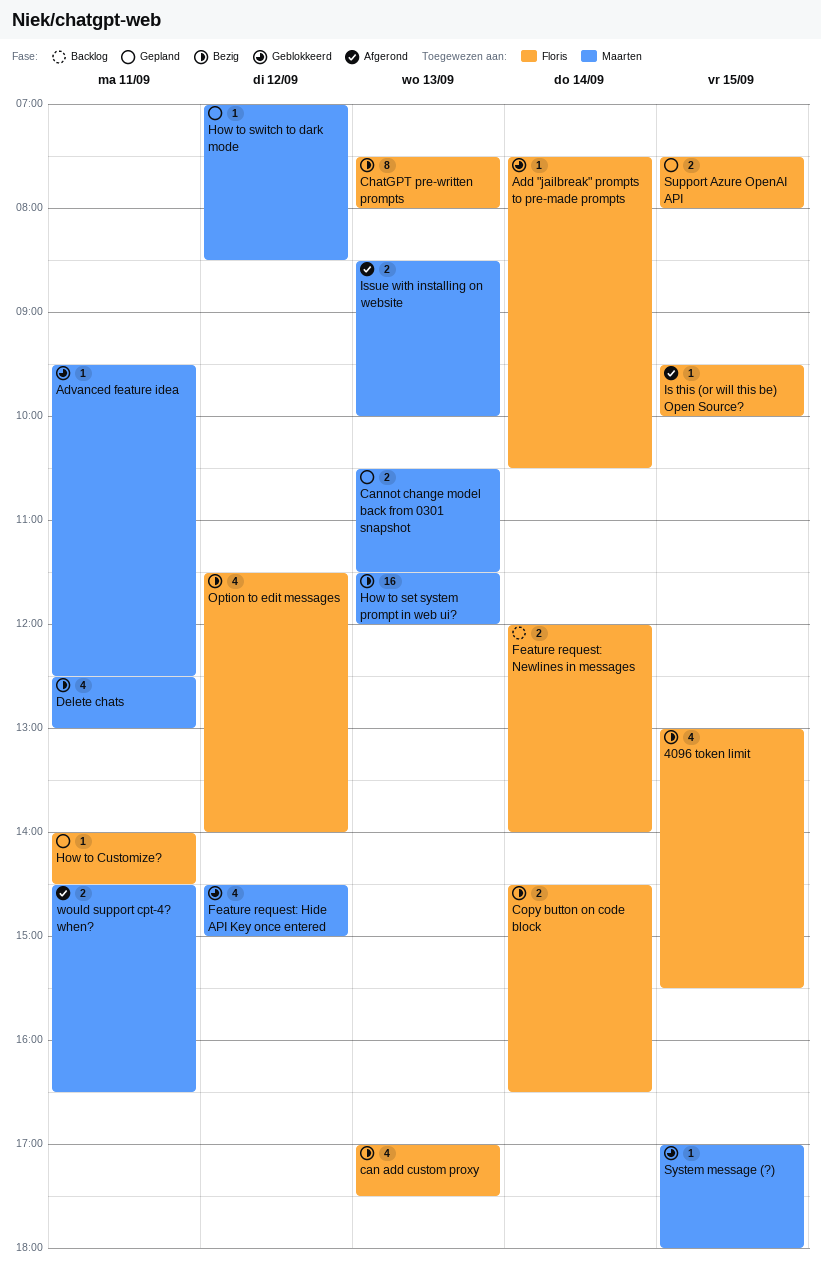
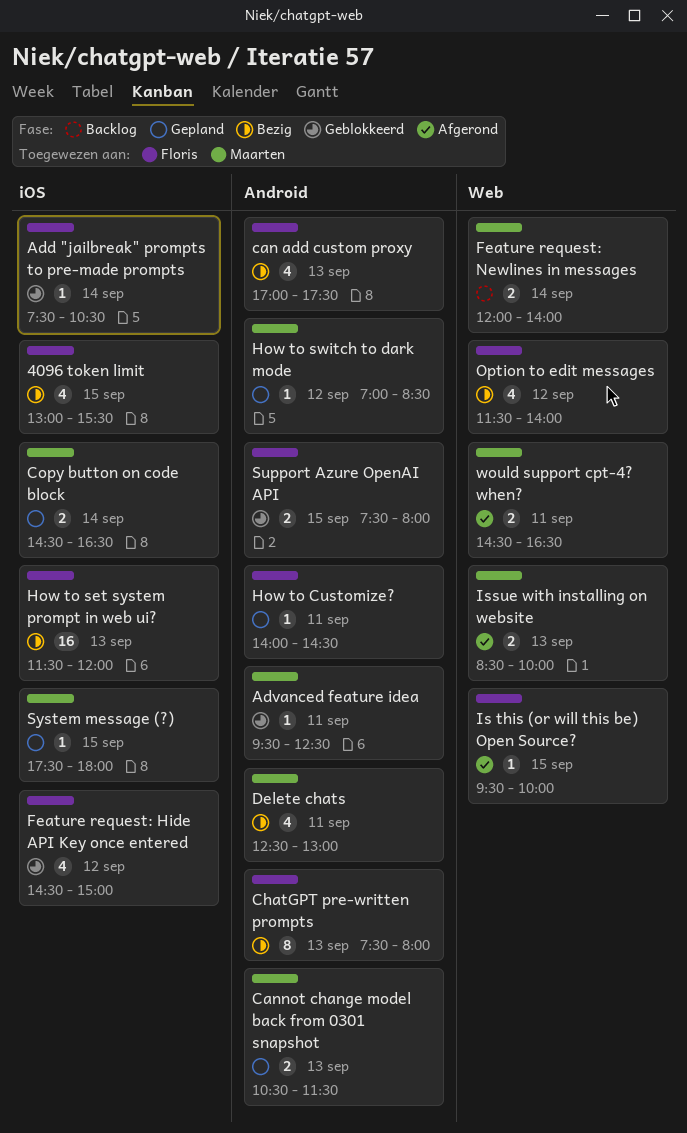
Copy button on code block, status: Bezig -> Gepland
Copy button on code block, owner: Floris -> Maarten
Feature request: Hide API Key once entered, owner: Maarten -> Floris
Feature request: Newlines in messages, owner: Floris -> Maarten
How to set system prompt in web ui?, owner: Maarten -> Floris
Support Azure OpenAI API, status: Gepland -> Geblokkeerd
System message (?), status: Geblokkeerd -> Gepland
System message (?), begins: 17:00 -> 17:30

